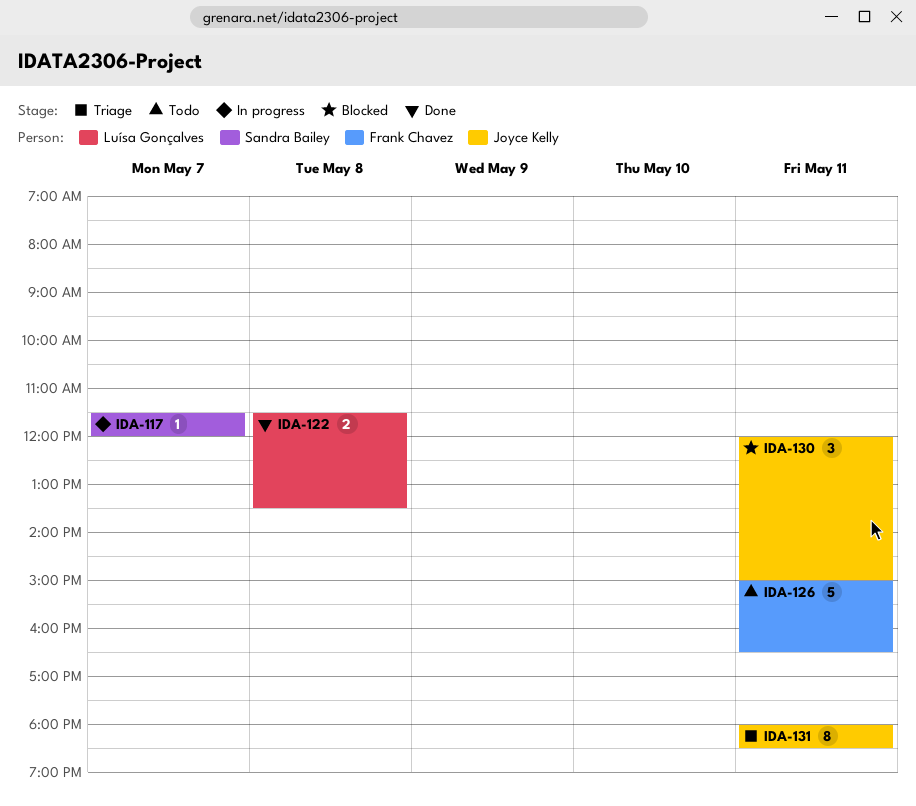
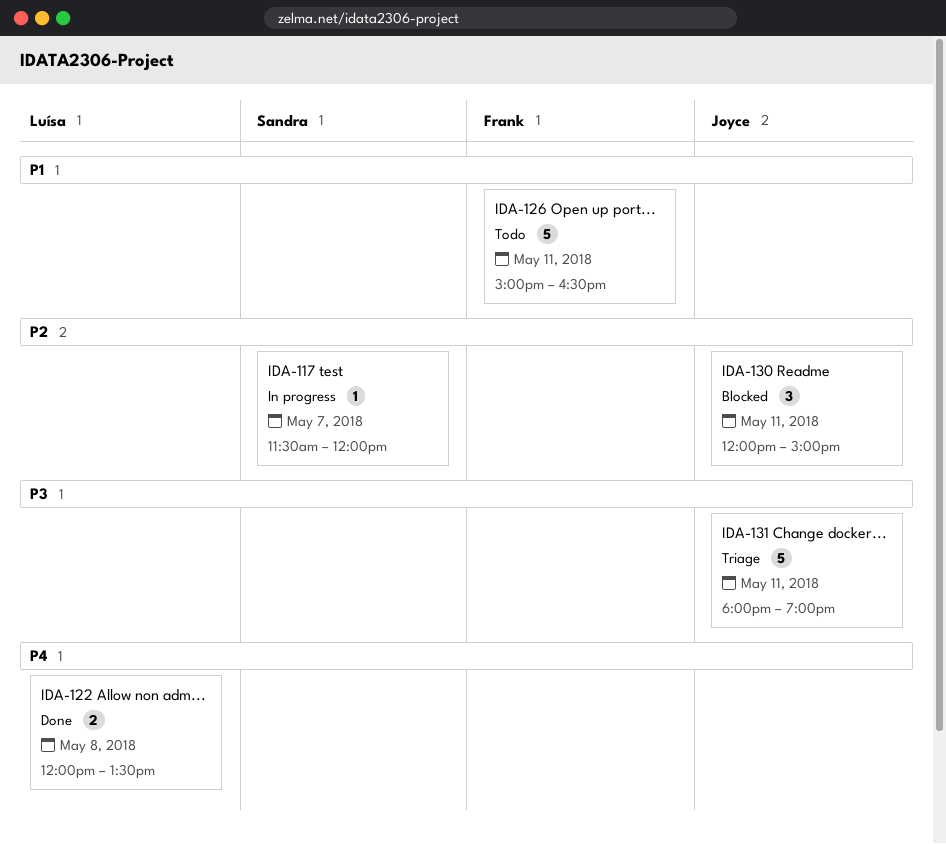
IDA-122, begins: 11:30 -> 12:00
IDA-131, estimate: 8 -> 5
IDA-131, ends: 18:30 -> 19:00

